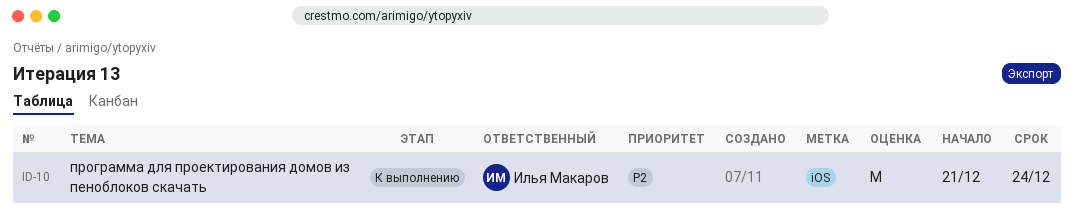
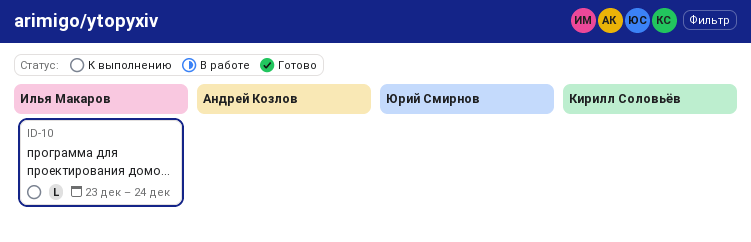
ID-10, estimate: M -> L
ID-10, start: Dec 21 -> Dec 23

